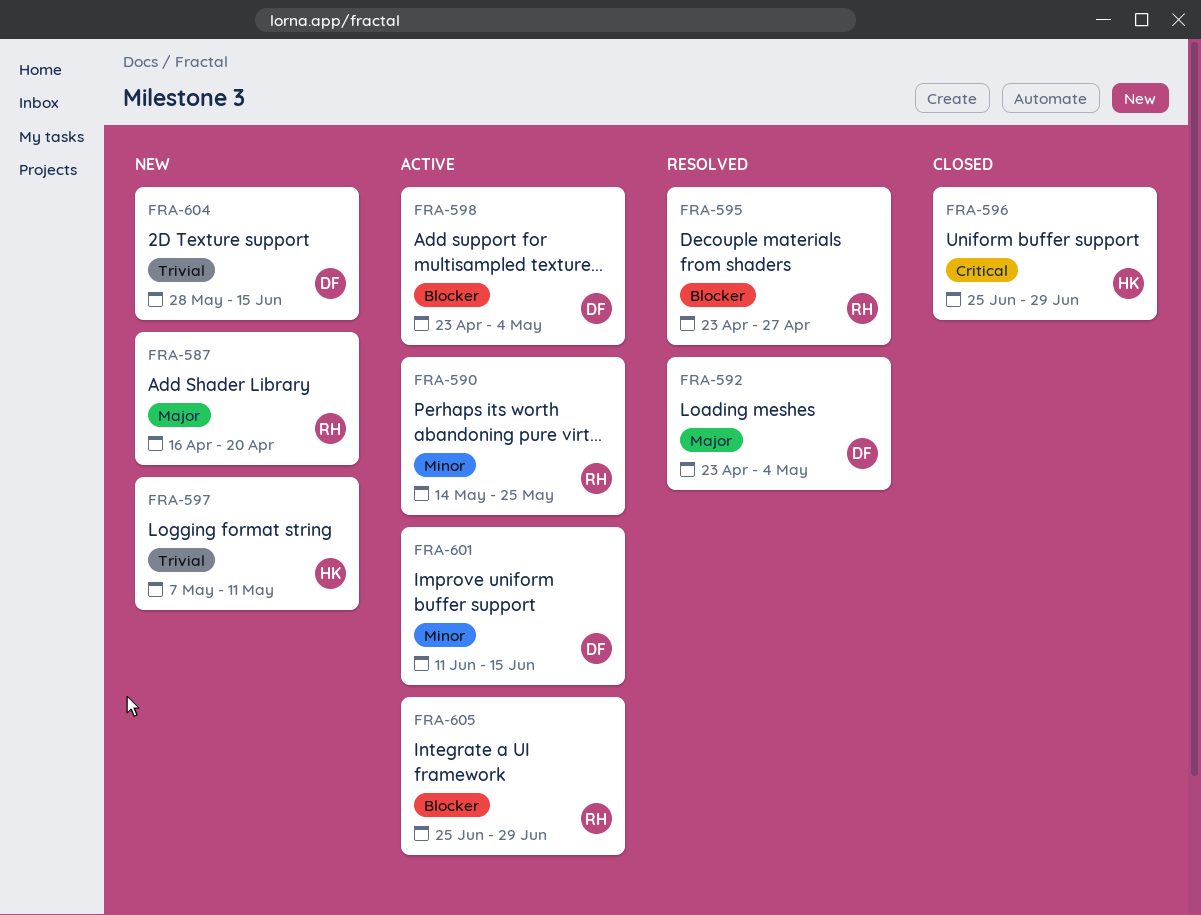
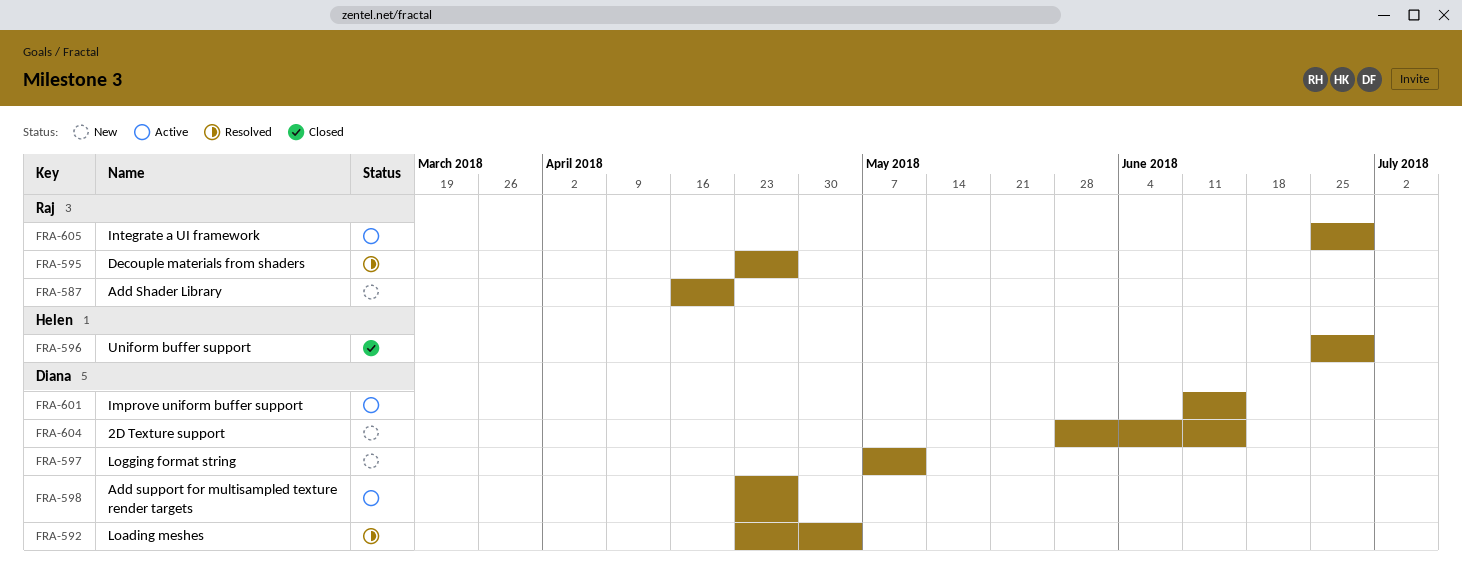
FRA-590: present -> none
FRA-597, owner: Helen -> Diana
FRA-598, due: May 4 -> Apr 27

